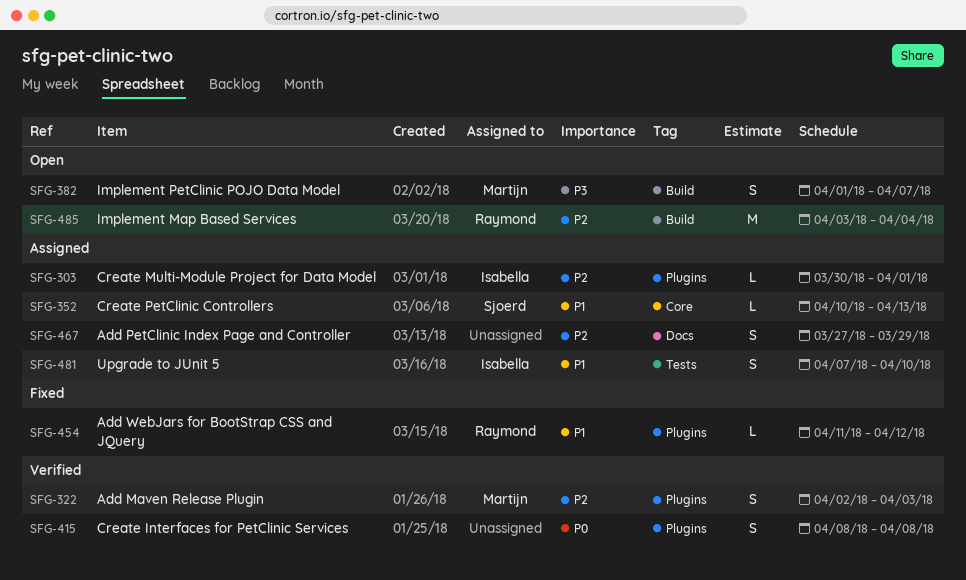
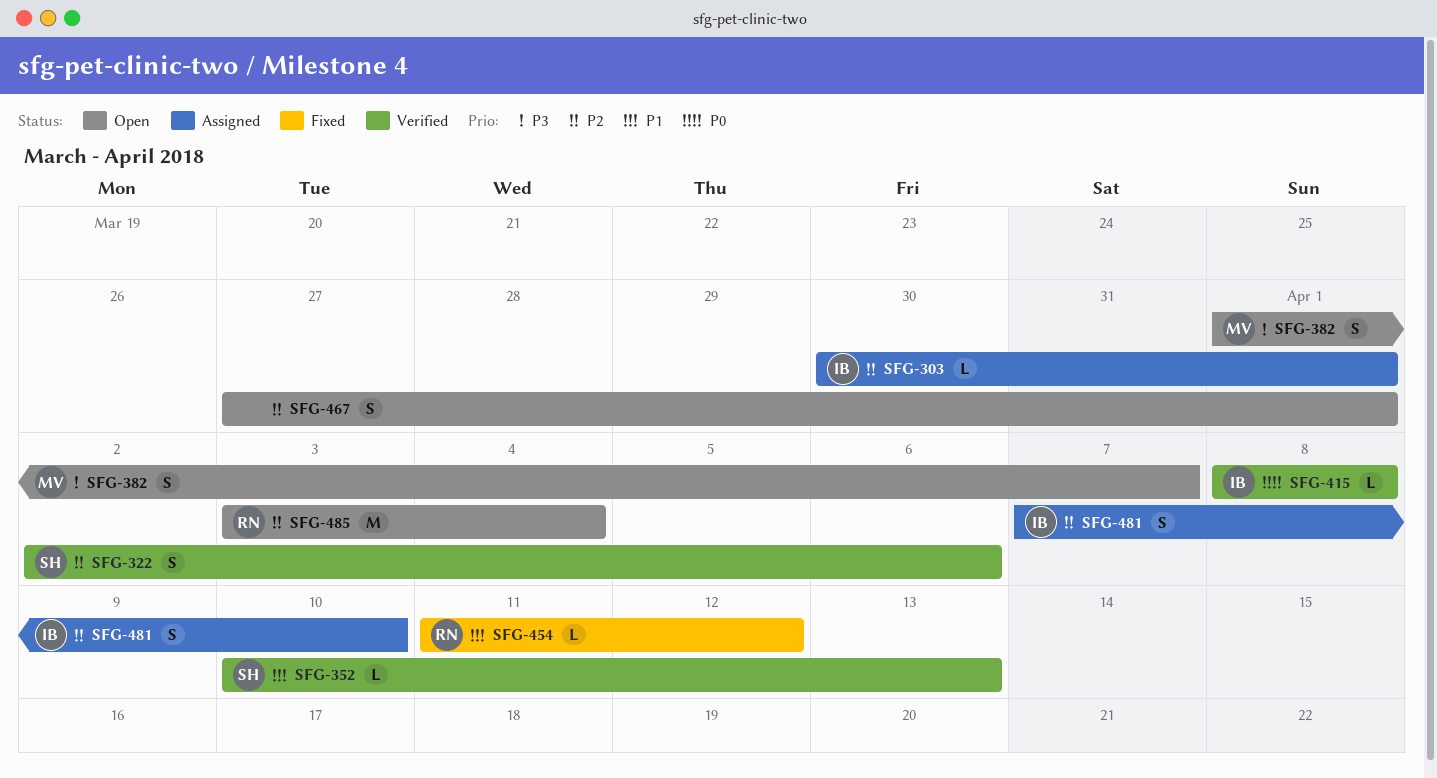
SFG-322, owner: Martijn -> Sjoerd
SFG-322, due: Apr 3 -> Apr 6
SFG-352, status: Assigned -> Verified
SFG-415, owner: none -> Isabella
SFG-415, estimate: S -> L
SFG-467, status: Assigned -> Open
SFG-467, due: Mar 29 -> Apr 1
SFG-481, priority: P1 -> P2

